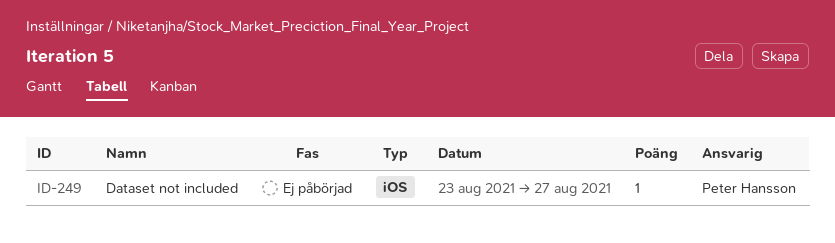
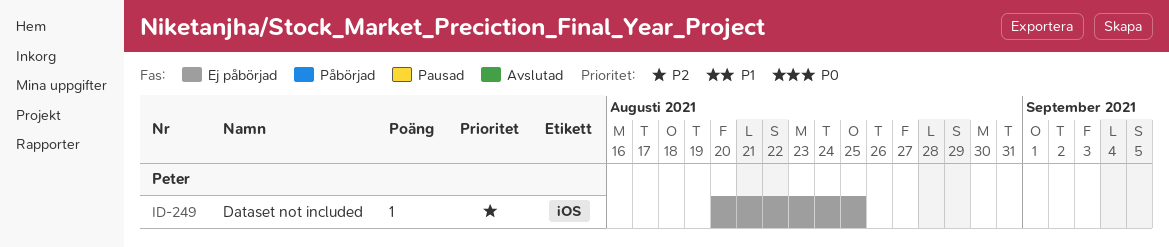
ID-249, start: Aug 23 -> Aug 20
ID-249, due: Aug 27 -> Aug 25

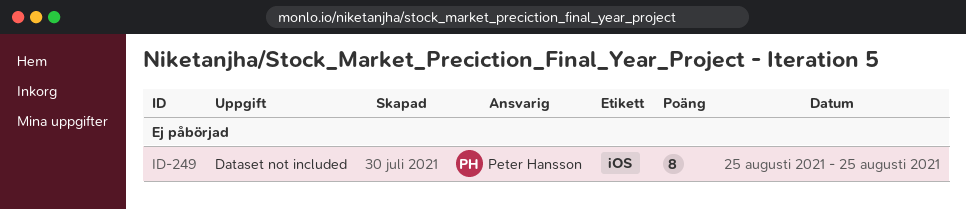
ID-249, estimate: 1 -> 8
ID-249, start: Aug 20 -> Aug 25

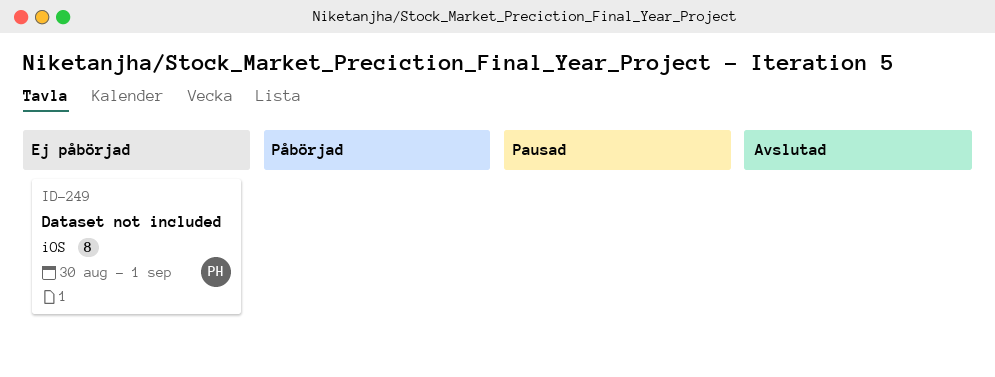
ID-249, start: Aug 25 -> Aug 30
ID-249, due: Aug 25 -> Sep 1

